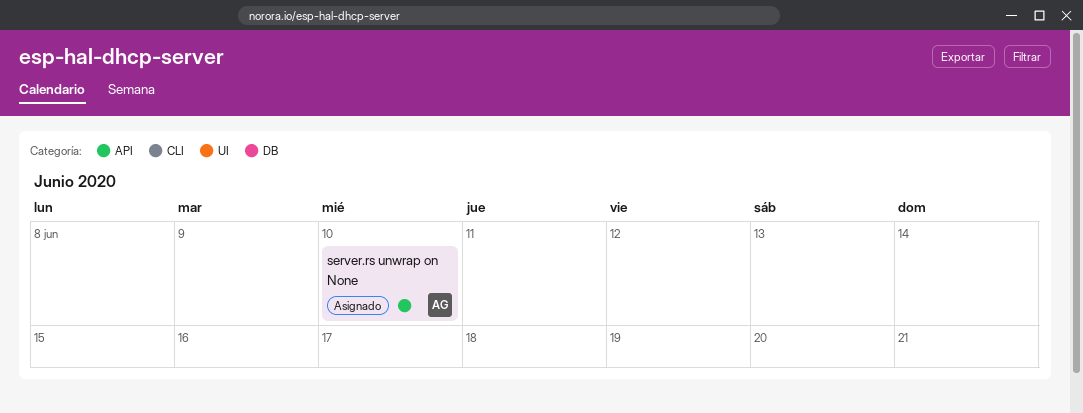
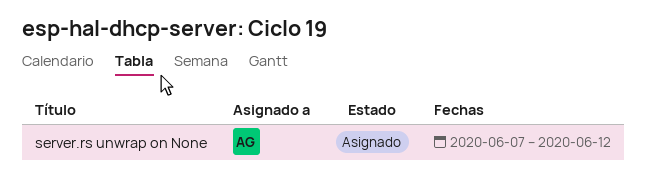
server.rs unwrap on None, due: Jun 10 -> Jun 12

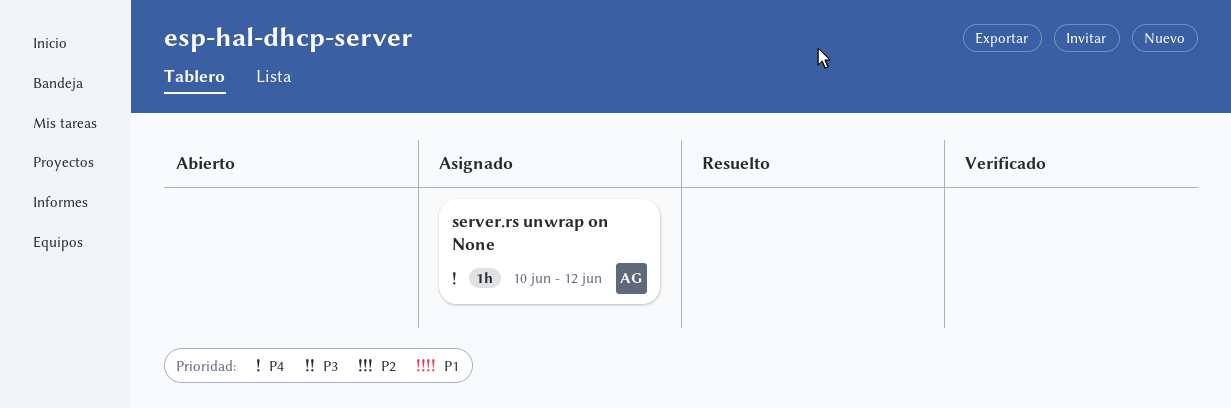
server.rs unwrap on None, start: Jun 7 -> Jun 10

